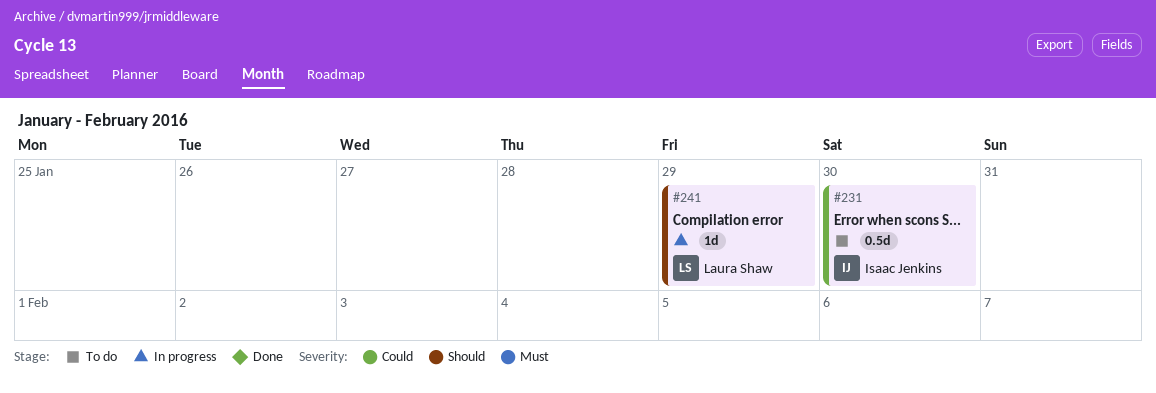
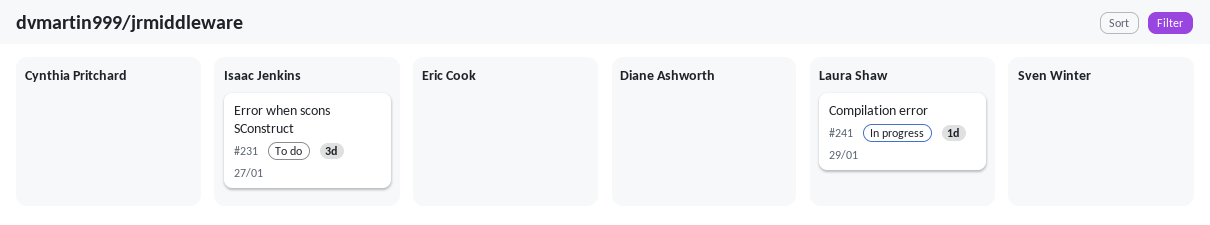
#231, estimate: 0.5d -> 3d
#231, due: Jan 30 -> Jan 27

